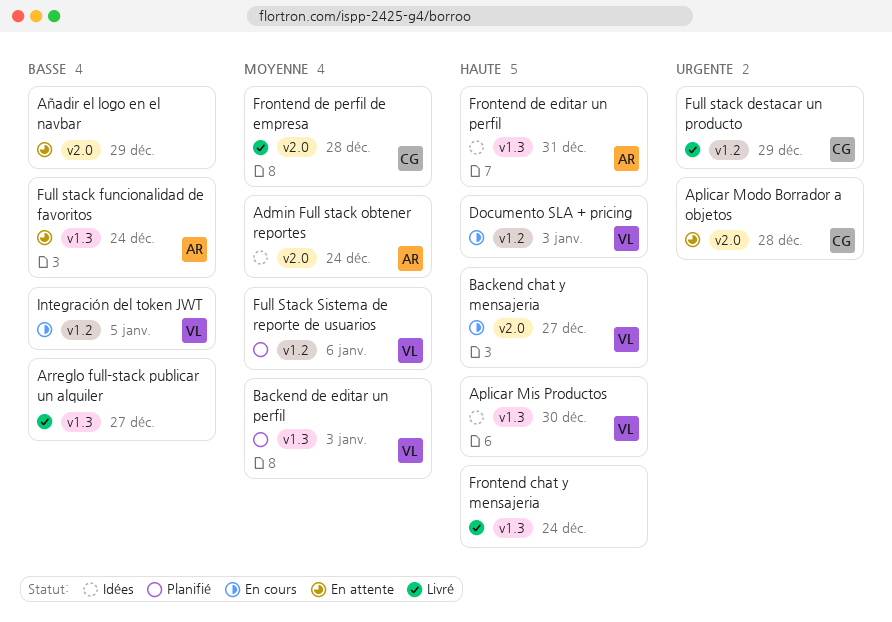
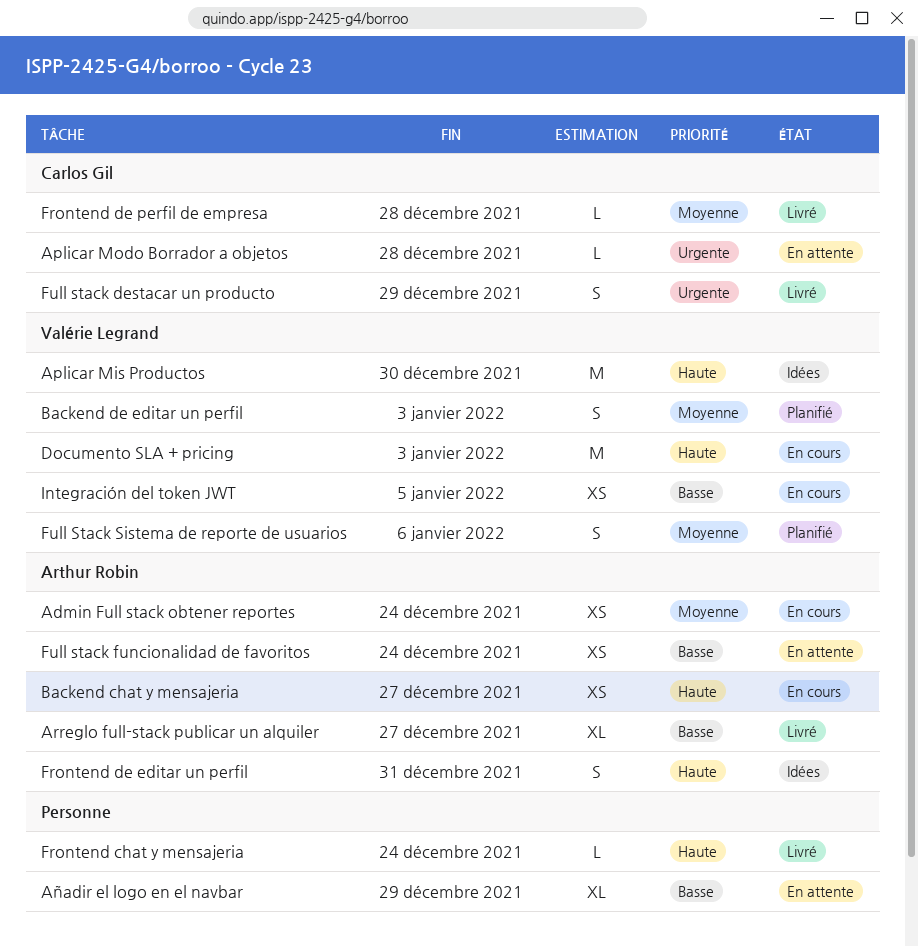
Admin Full stack obtener reportes, status: Idées -> En cours
Arreglo full-stack publicar un alquiler, owner: none -> Arthur Robin
Backend chat y mensajeria, owner: Valérie Legrand -> Arthur Robin

